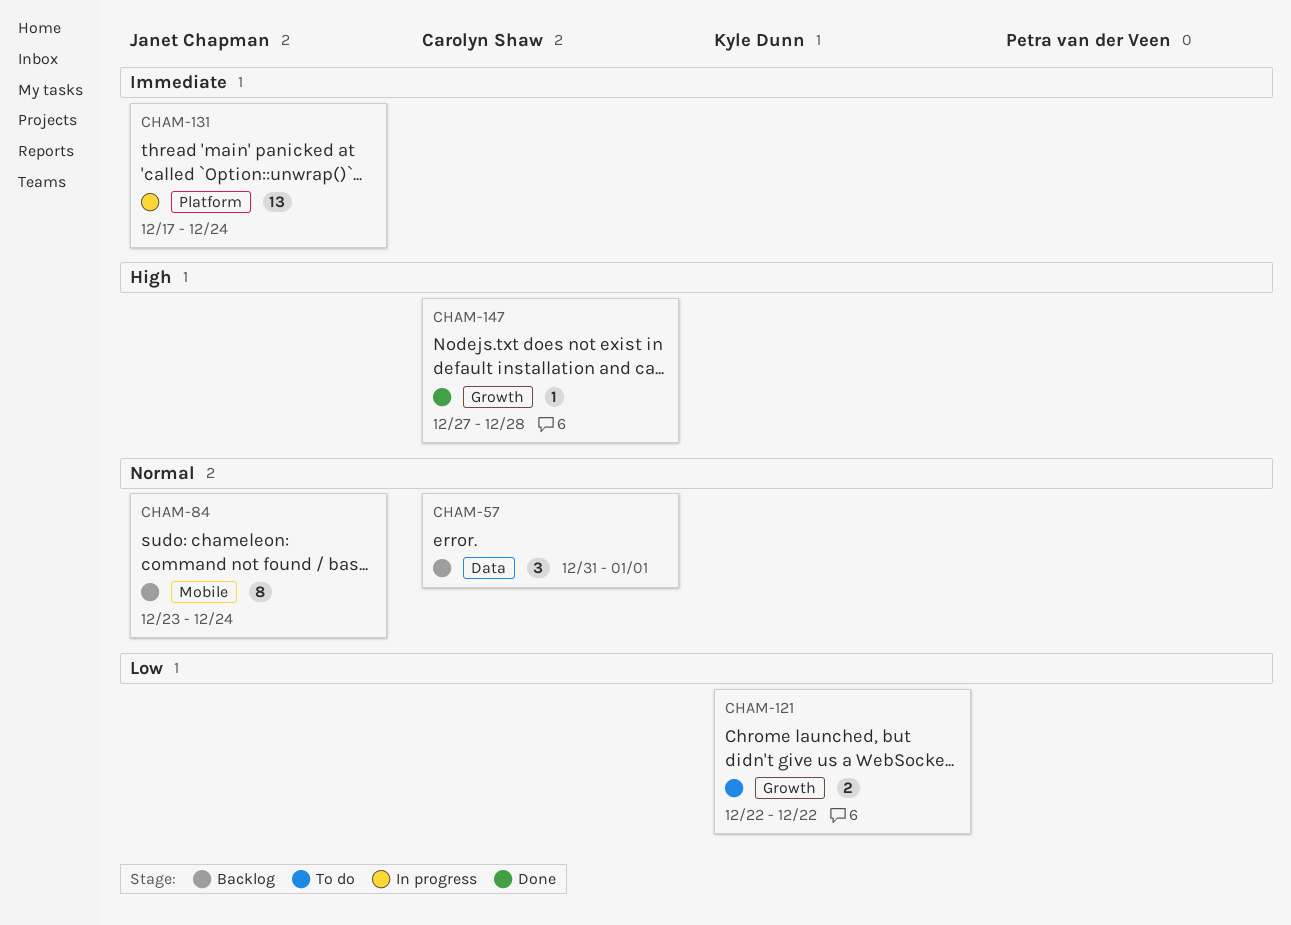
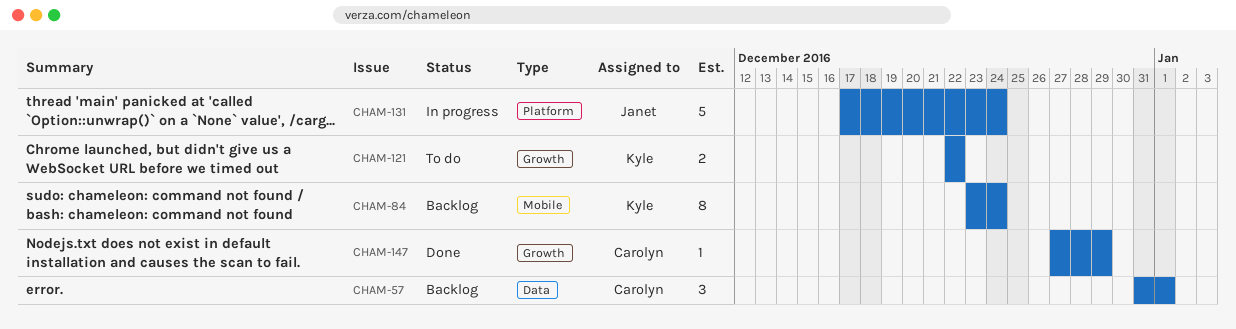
CHAM-84, owner: Janet Chapman -> Kyle Dunn
CHAM-131, estimate: 13 -> 5
CHAM-147, due: Dec 28 -> Dec 29

